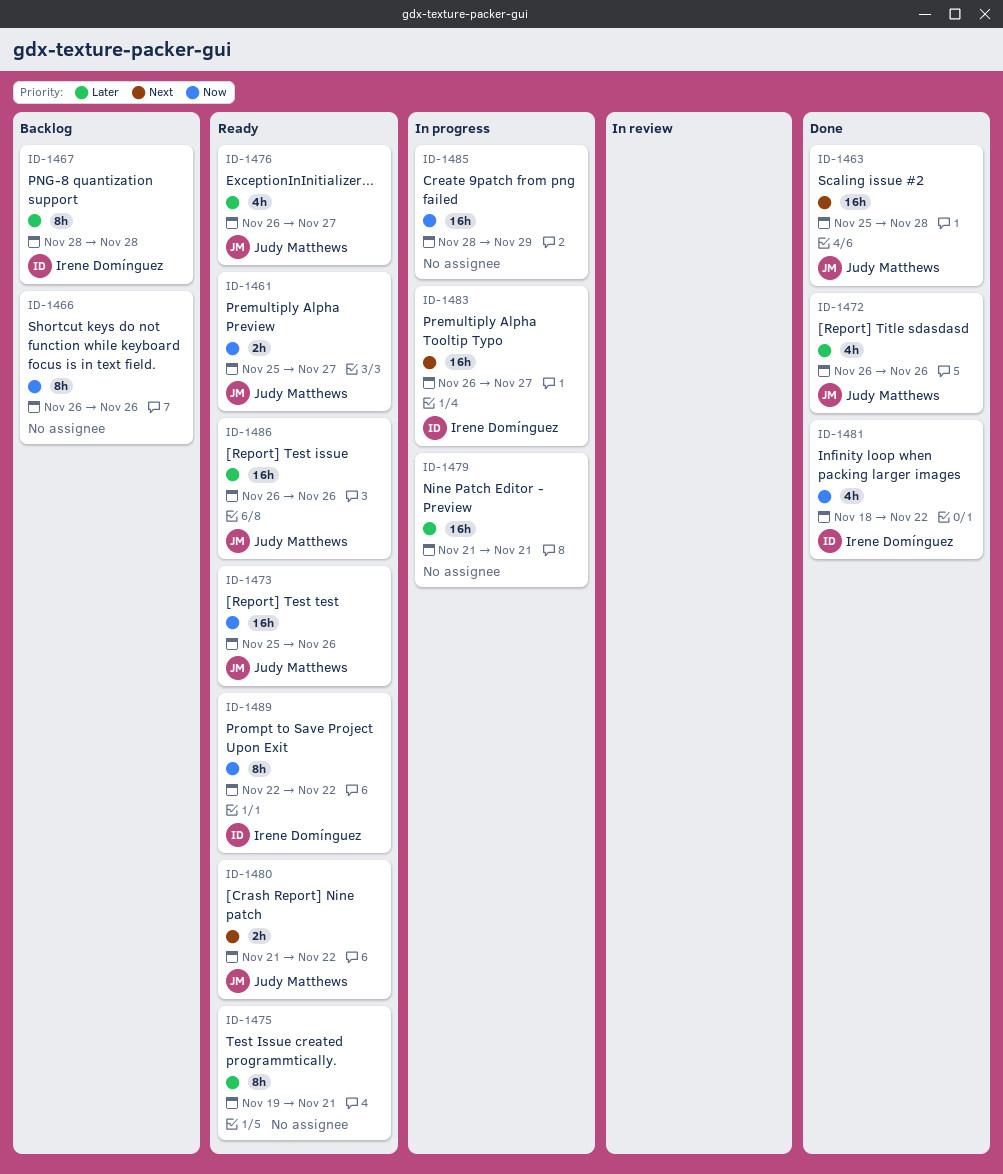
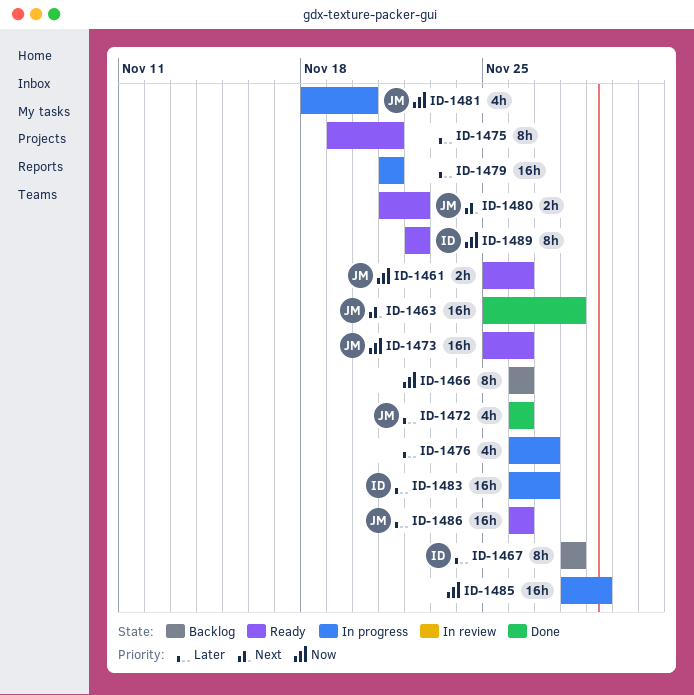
ID-1461, due: Nov 27 -> Nov 26
ID-1476, status: Ready -> In progress
ID-1476, owner: Judy Matthews -> none
ID-1481, status: Done -> In progress
ID-1481, owner: Irene Domínguez -> Judy Matthews
ID-1481, due: Nov 22 -> Nov 20
ID-1483, priority: Next -> Later

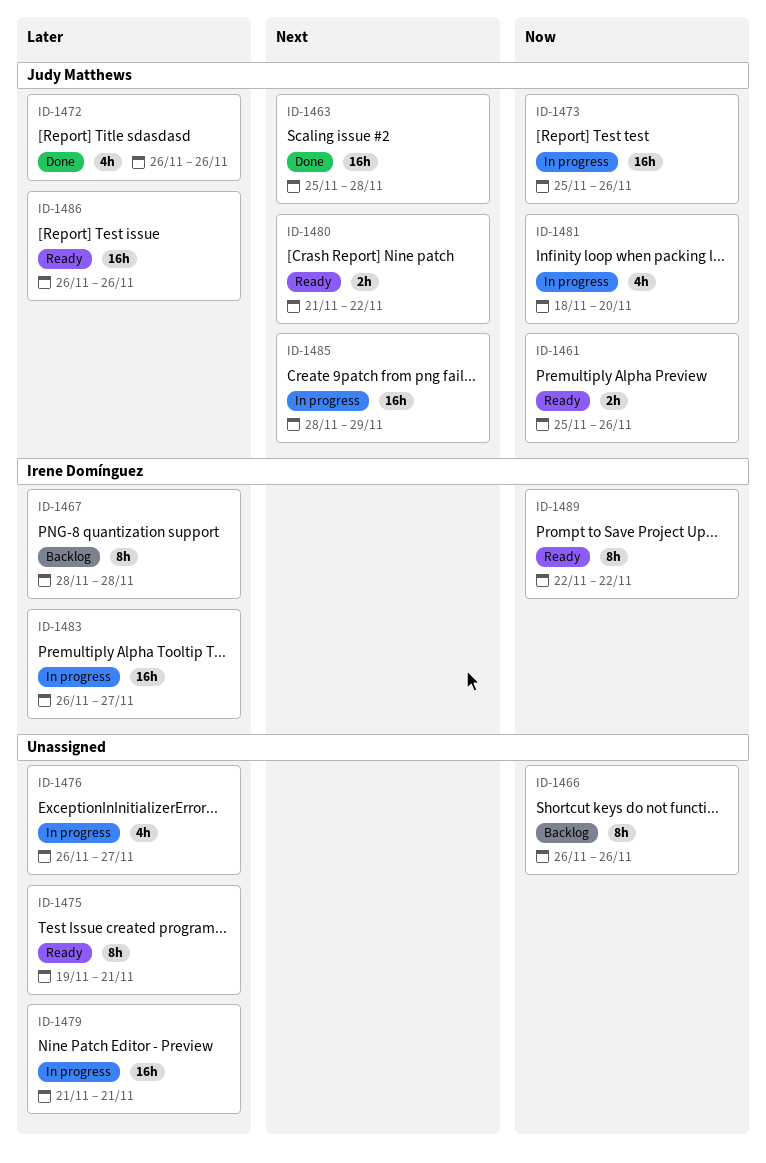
ID-1473, status: Ready -> In progress
ID-1485, owner: none -> Judy Matthews
ID-1485, priority: Now -> Next

